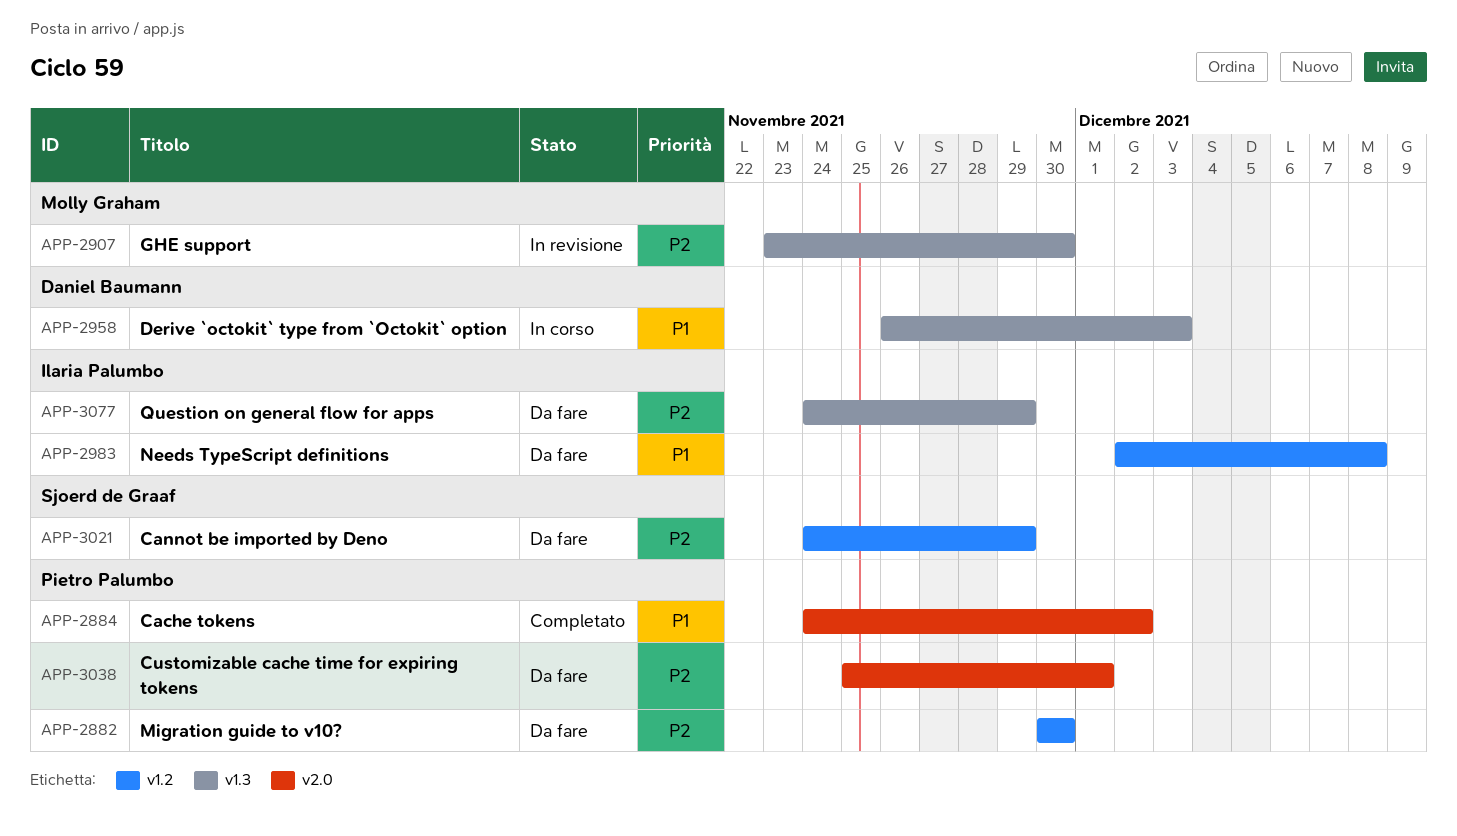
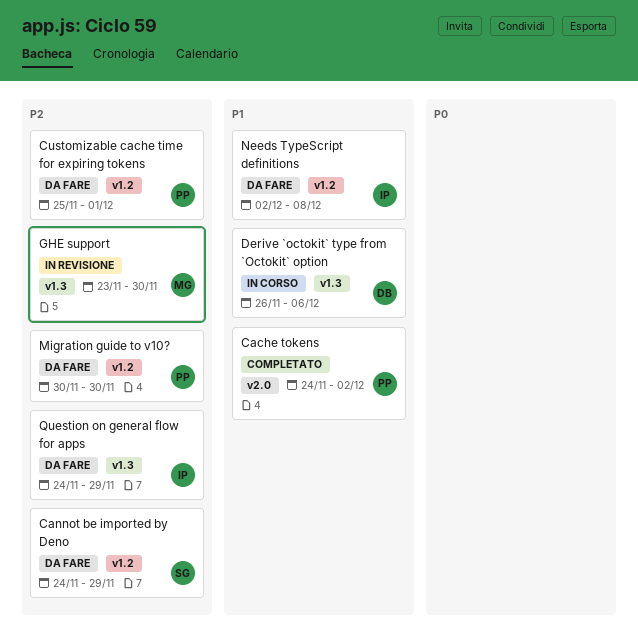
Customizable cache time for expiring tokens, label: v2.0 -> v1.2
Derive `octokit` type from `Octokit` option, due: Dec 3 -> Dec 6

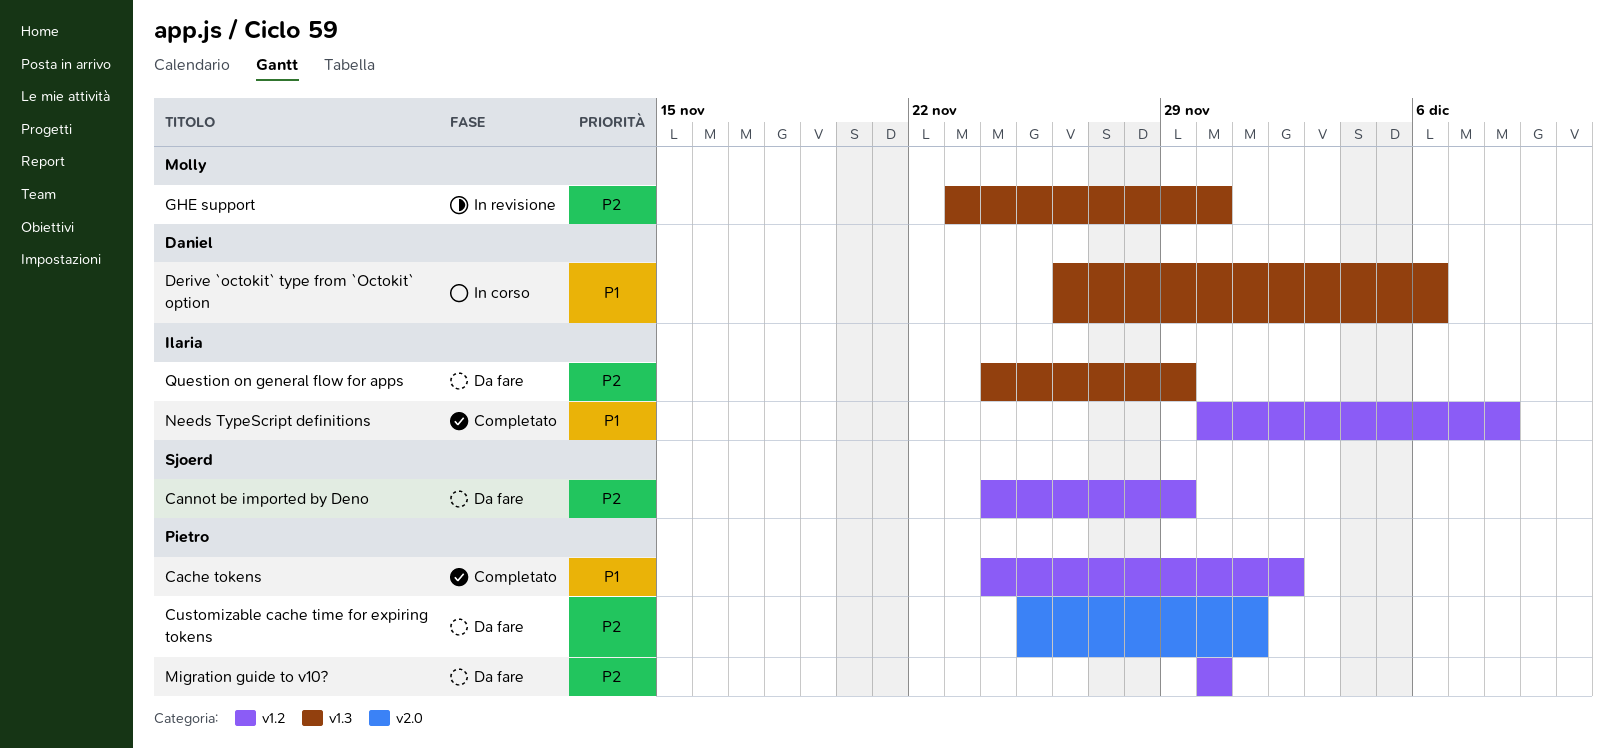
Cache tokens, label: v2.0 -> v1.2
Customizable cache time for expiring tokens, label: v1.2 -> v2.0
Needs TypeScript definitions, status: Da fare -> Completato
Needs TypeScript definitions, start: Dec 2 -> Nov 30

